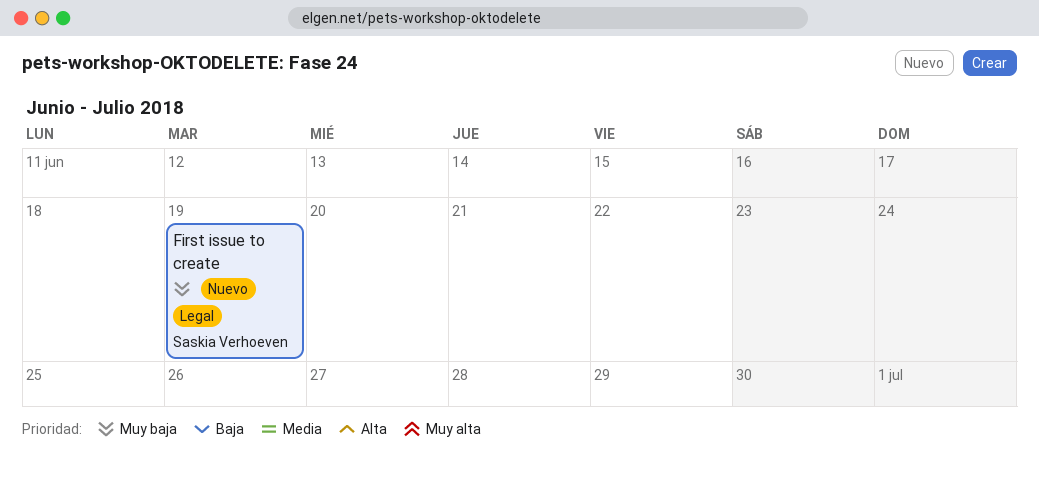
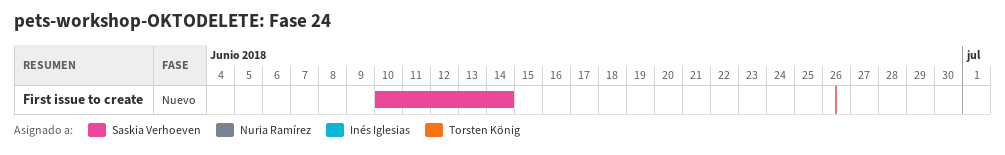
First issue to create, due: Jun 19 -> Jun 14

